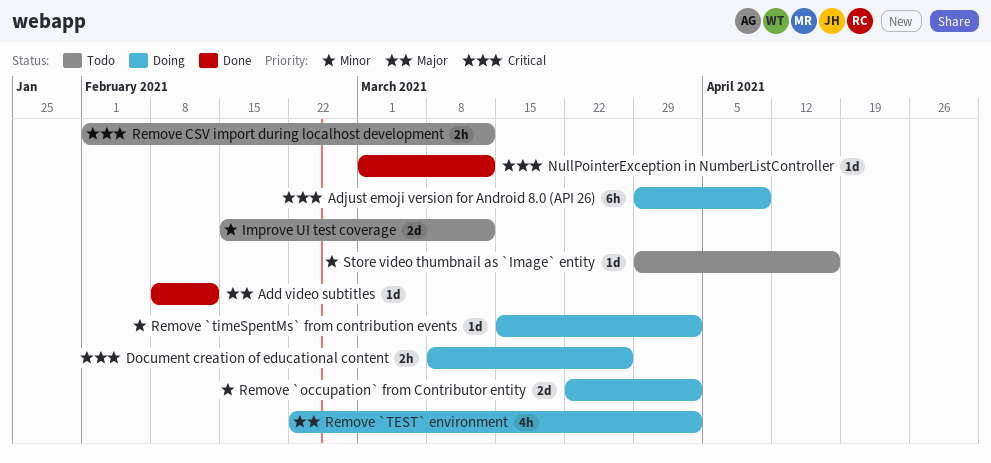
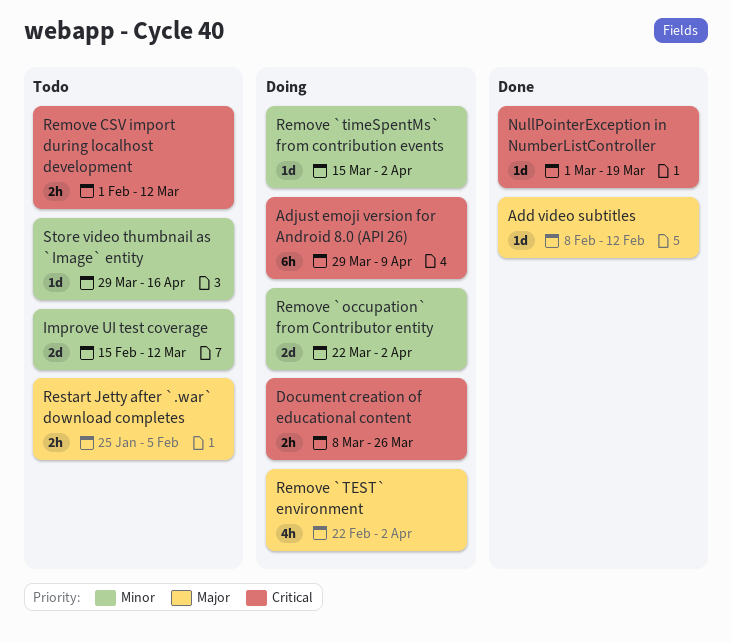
NullPointerException in NumberListController, due: Mar 12 -> Mar 19
Restart Jetty after `.war` download completes: none -> present

